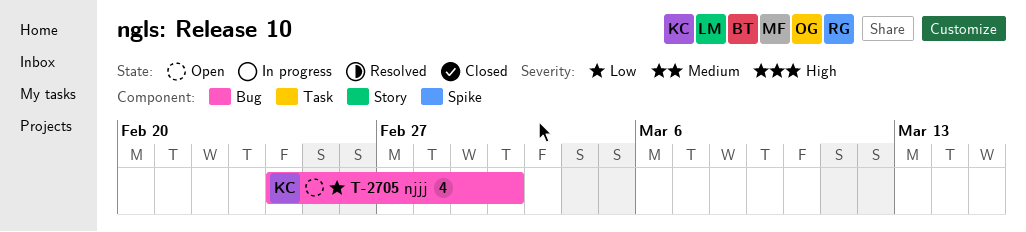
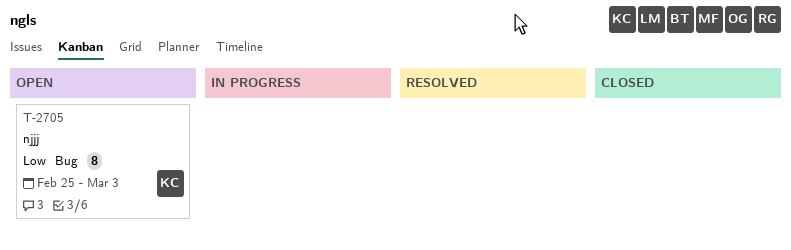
T-2705, estimate: 4 -> 8
T-2705, start: Feb 24 -> Feb 25
T-2705, due: Mar 2 -> Mar 3

